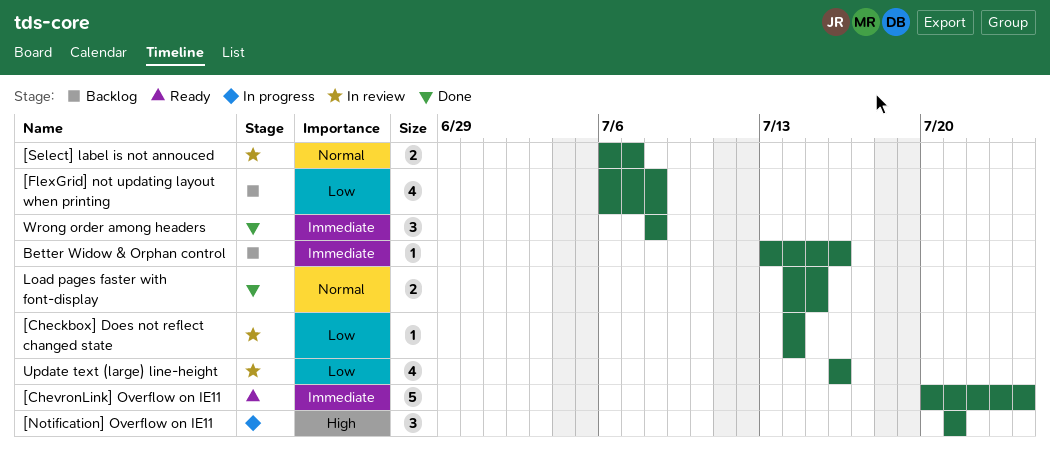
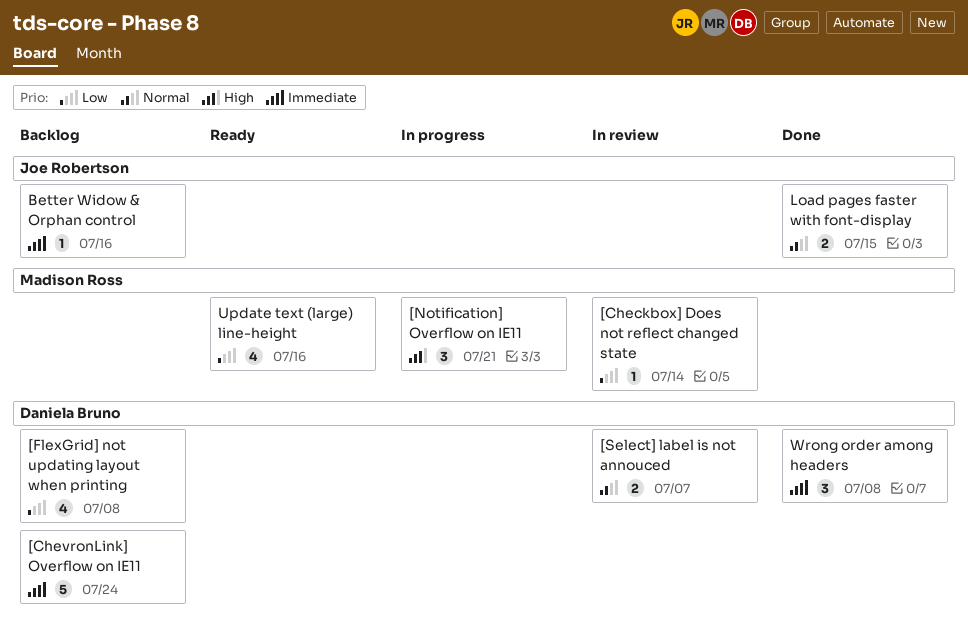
[ChevronLink] Overflow on IE11, status: Ready -> Backlog
Update text (large) line-height, status: In review -> Ready

